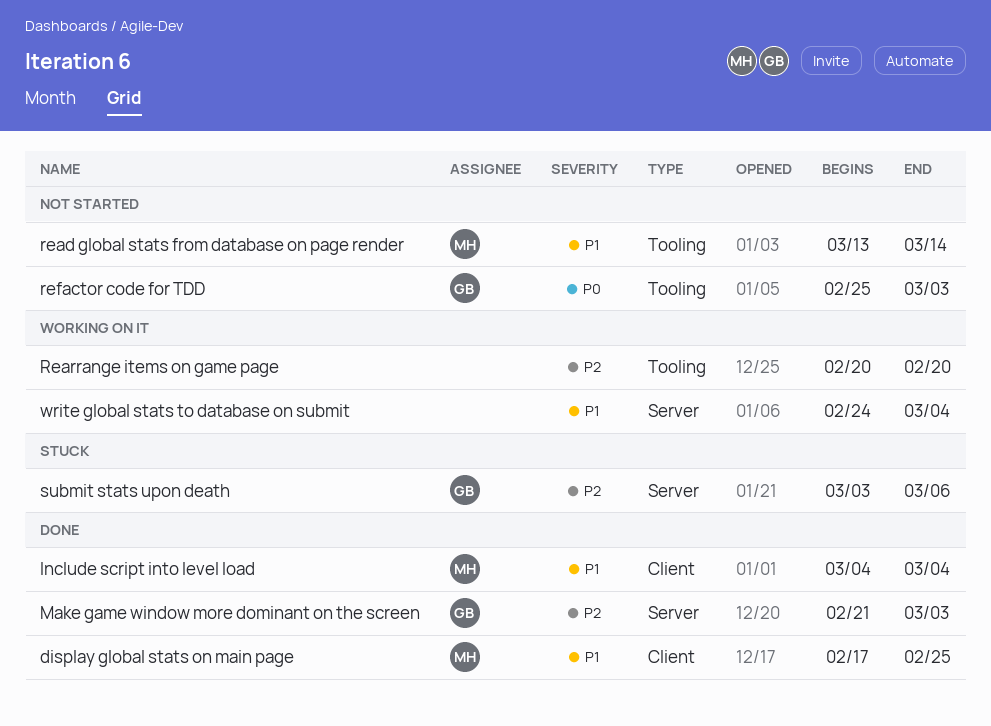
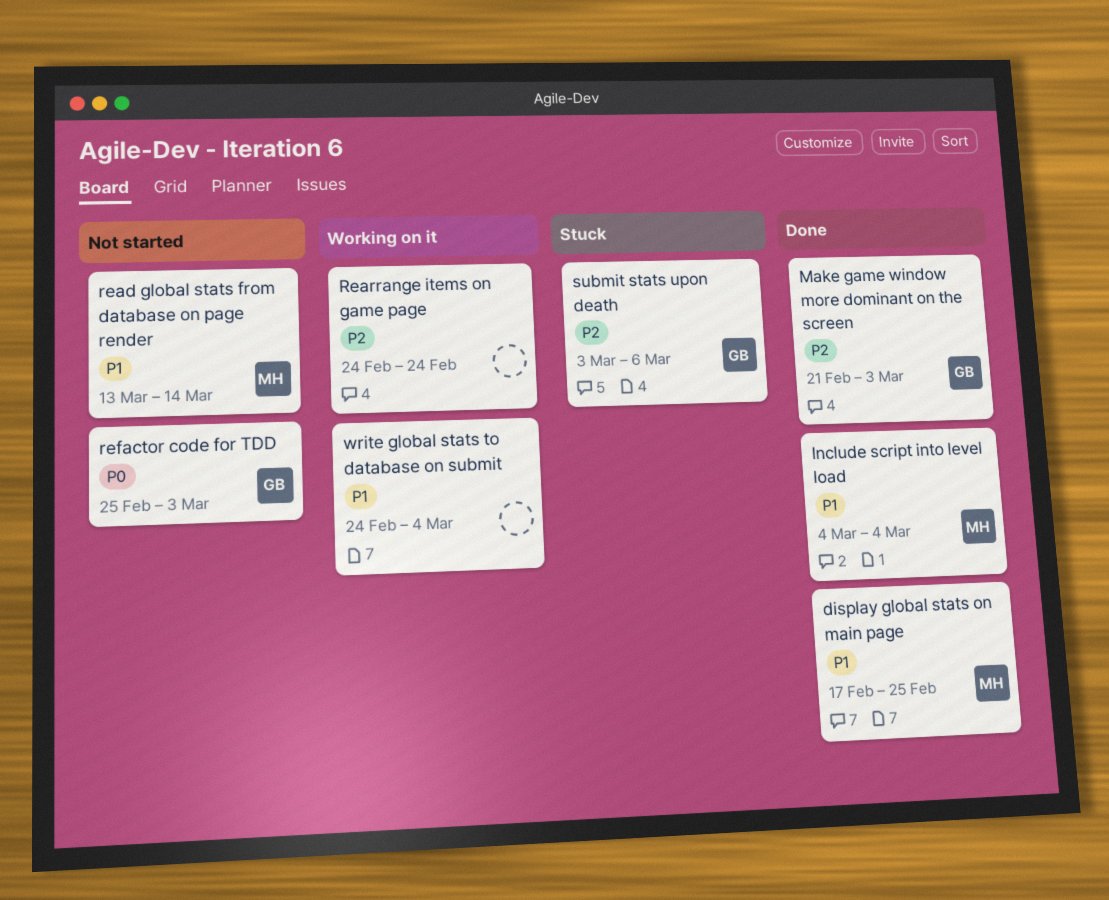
Rearrange items on game page, start: Feb 20 -> Feb 24
Rearrange items on game page, due: Feb 20 -> Feb 24

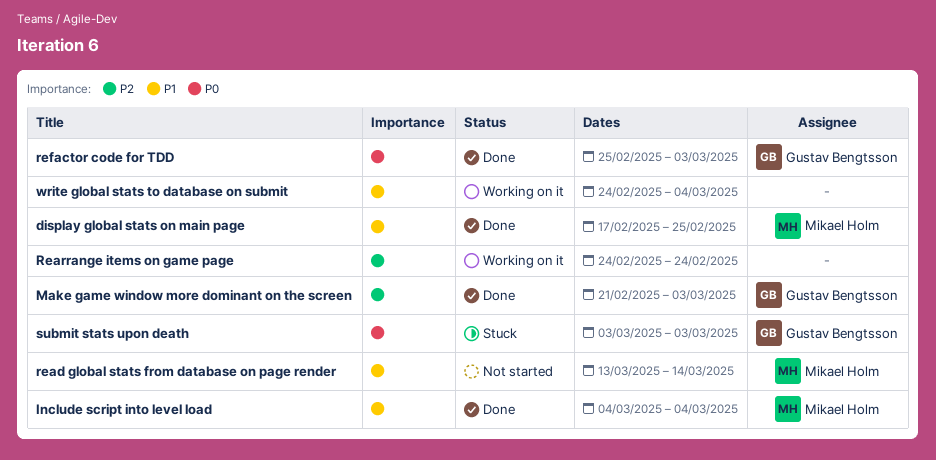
refactor code for TDD, status: Not started -> Done
submit stats upon death, priority: P2 -> P0
submit stats upon death, due: Mar 6 -> Mar 3

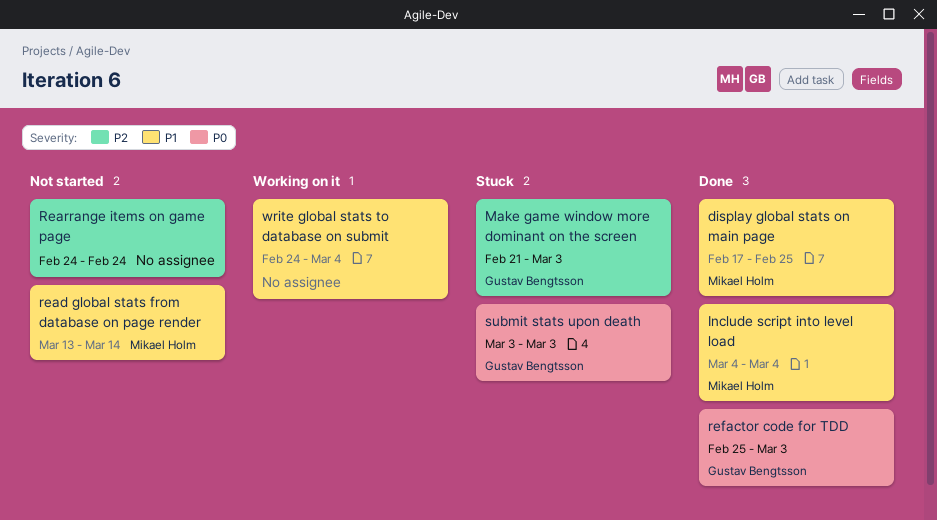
Make game window more dominant on the screen, status: Done -> Stuck
Rearrange items on game page, status: Working on it -> Not started

